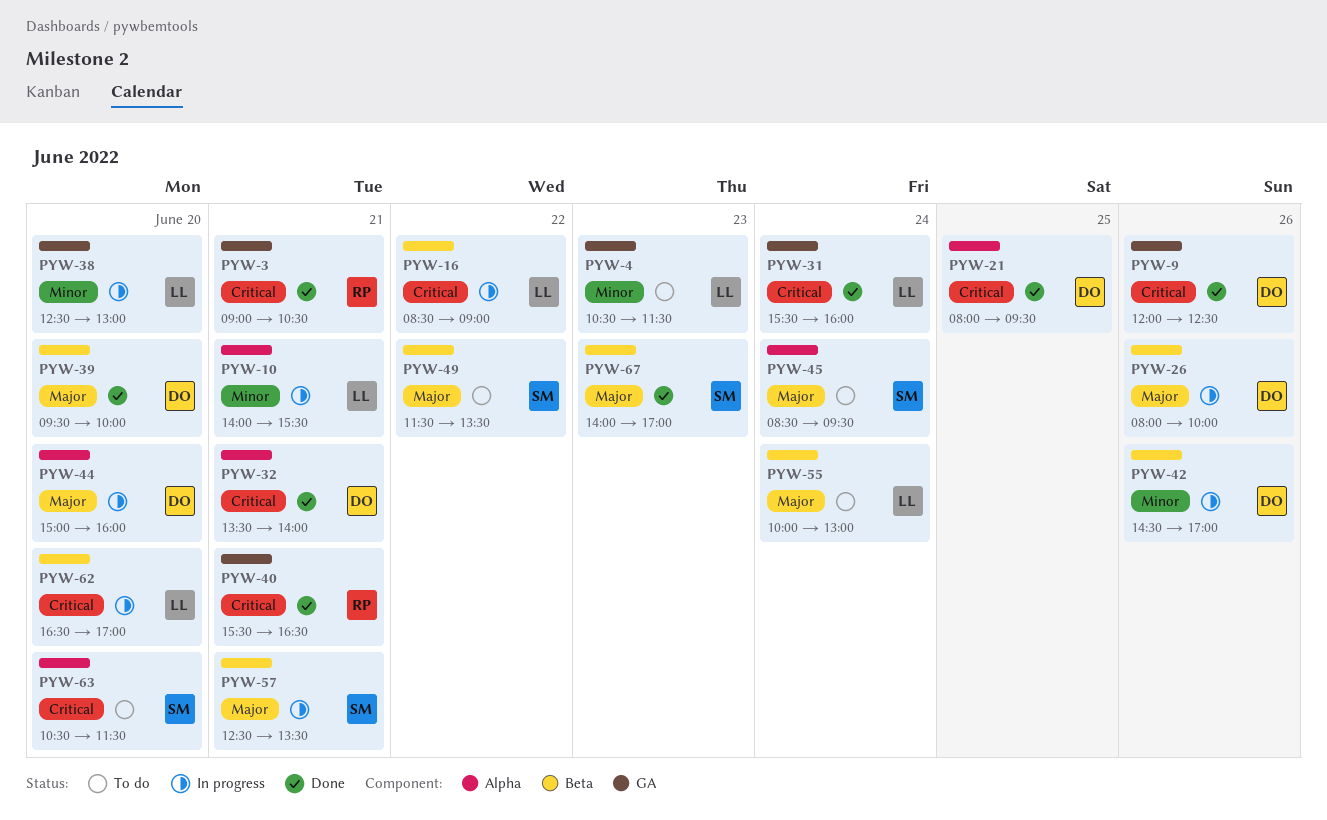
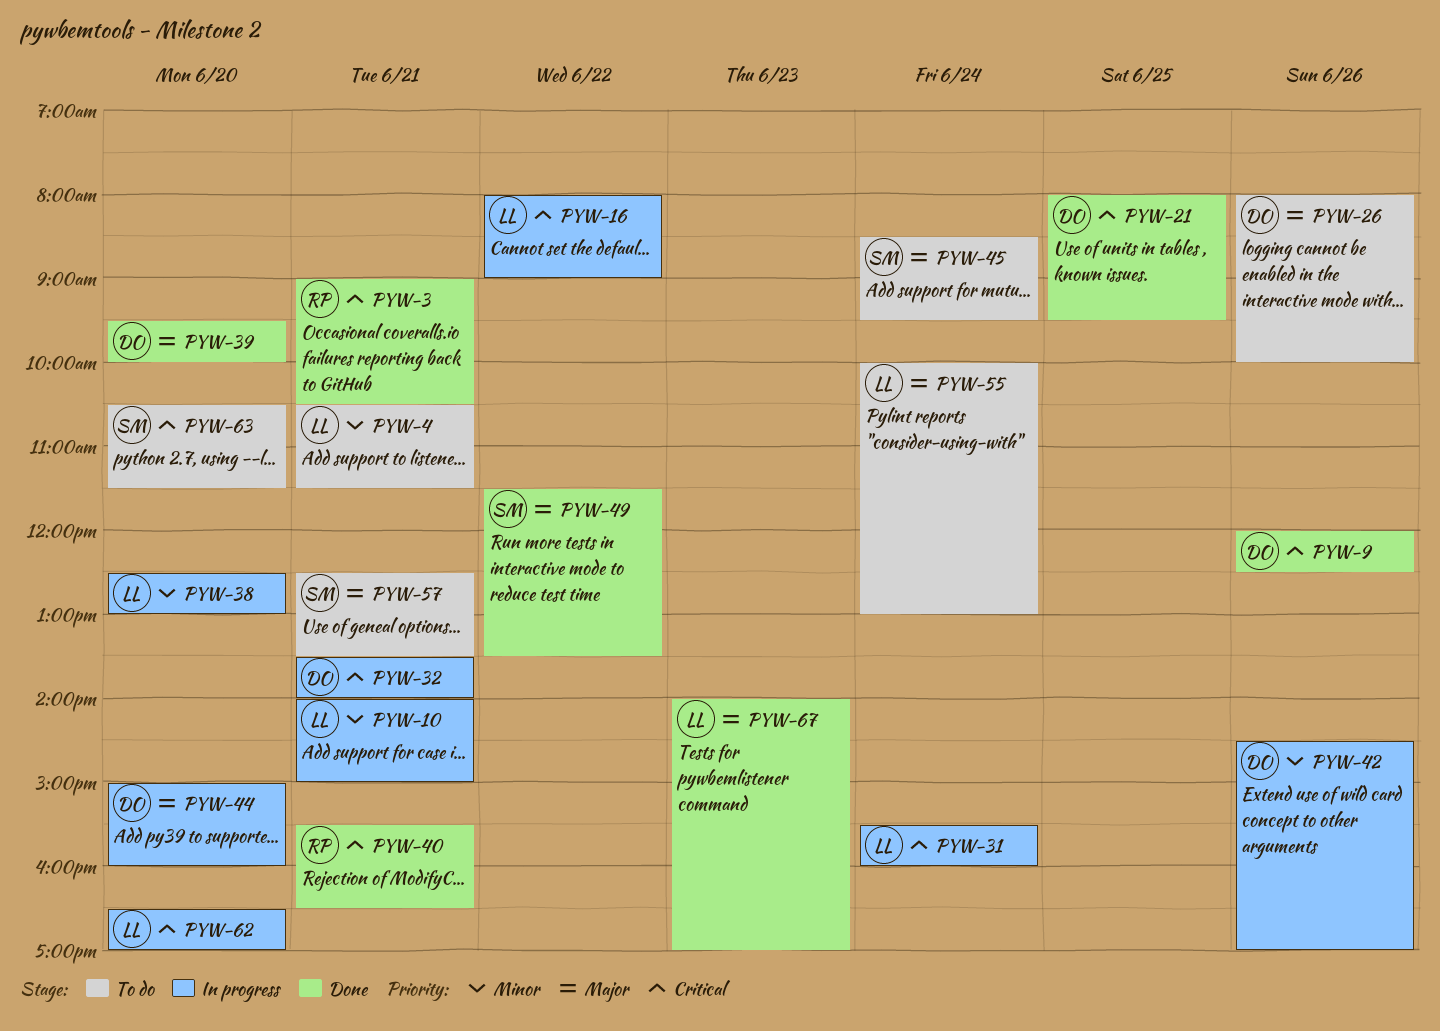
PYW-4, day: Jun 23 -> Jun 21
PYW-10, ends: 15:30 -> 15:00
PYW-16, begins: 08:30 -> 08:00
PYW-26, status: In progress -> To do
PYW-31, status: Done -> In progress
PYW-32, status: Done -> In progress
PYW-49, status: To do -> Done
PYW-57, status: In progress -> To do
PYW-67, owner: SM -> LL

